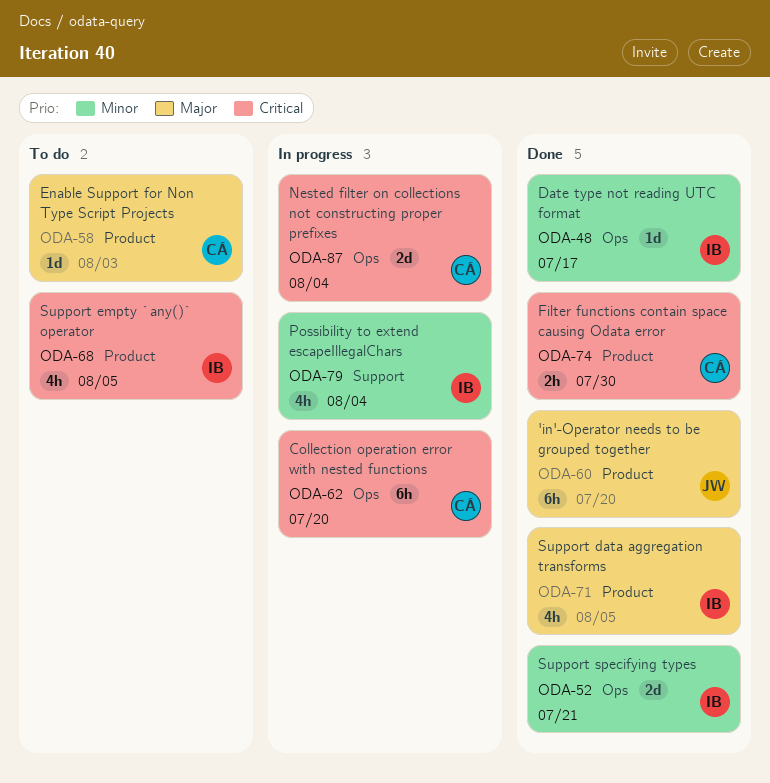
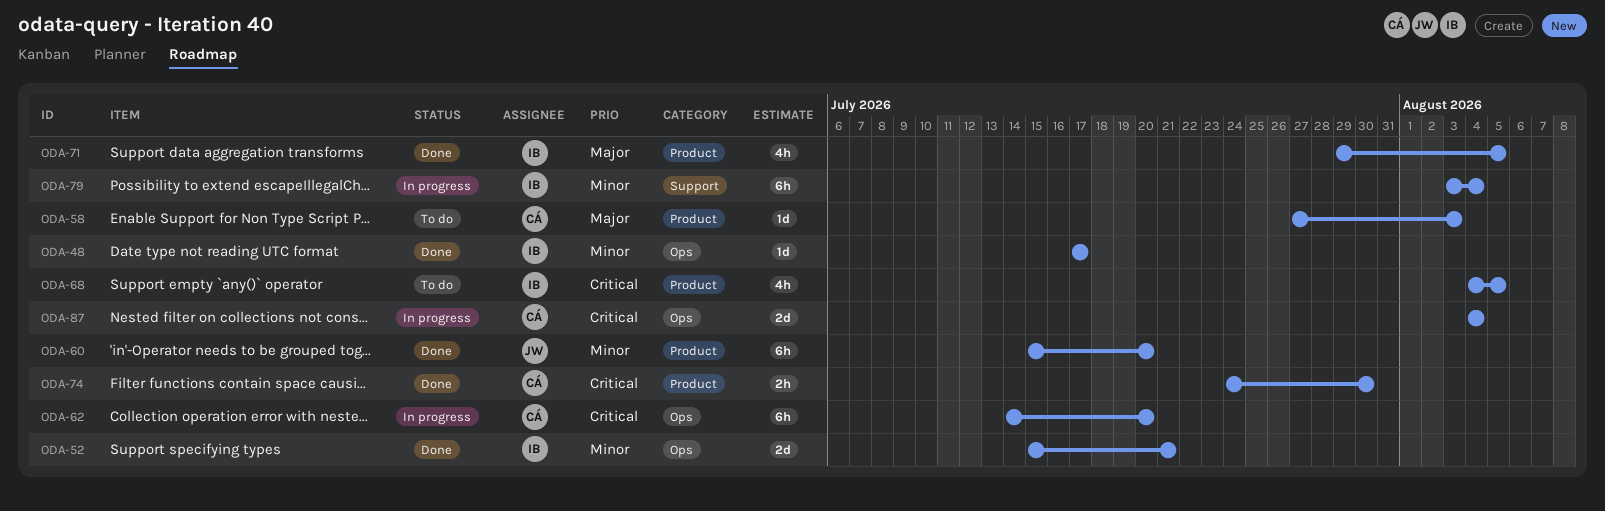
ODA-60, priority: Major -> Minor
ODA-79, estimate: 4h -> 6h

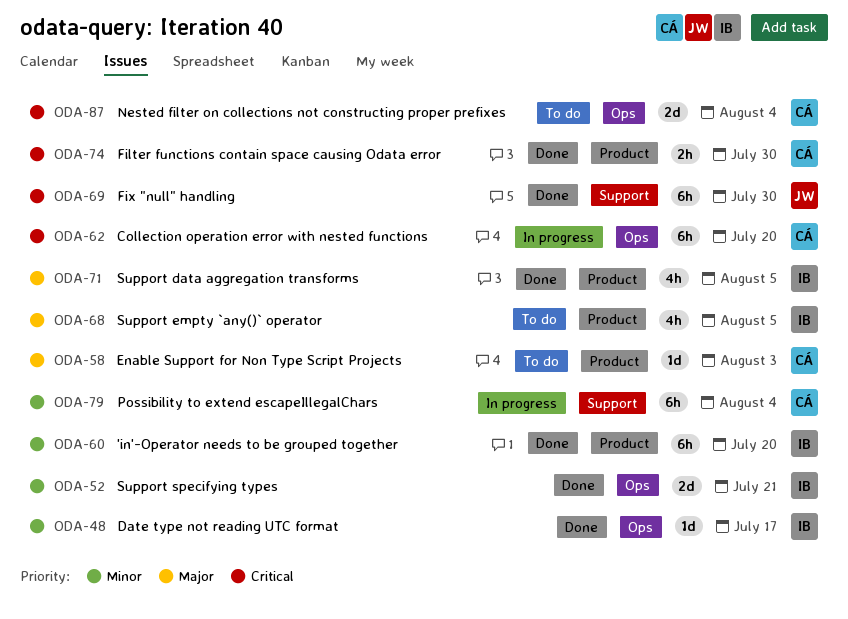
ODA-60, owner: JW -> IB
ODA-68, priority: Critical -> Major
ODA-69: none -> present
ODA-79, owner: IB -> CÁ
ODA-87, status: In progress -> To do

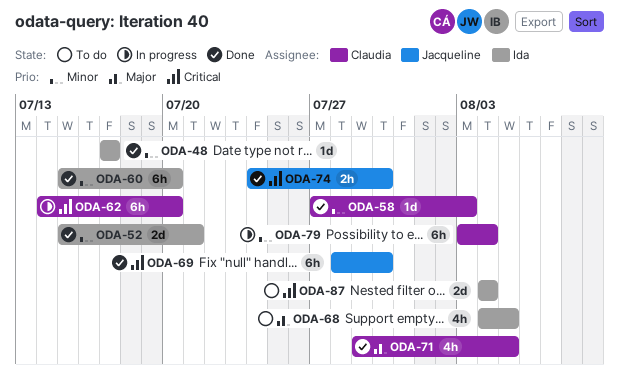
ODA-58, status: To do -> Done
ODA-58, priority: Major -> Minor
ODA-71, owner: Ida -> Claudia
ODA-74, owner: Claudia -> Jacqueline
ODA-87, owner: Claudia -> Ida

